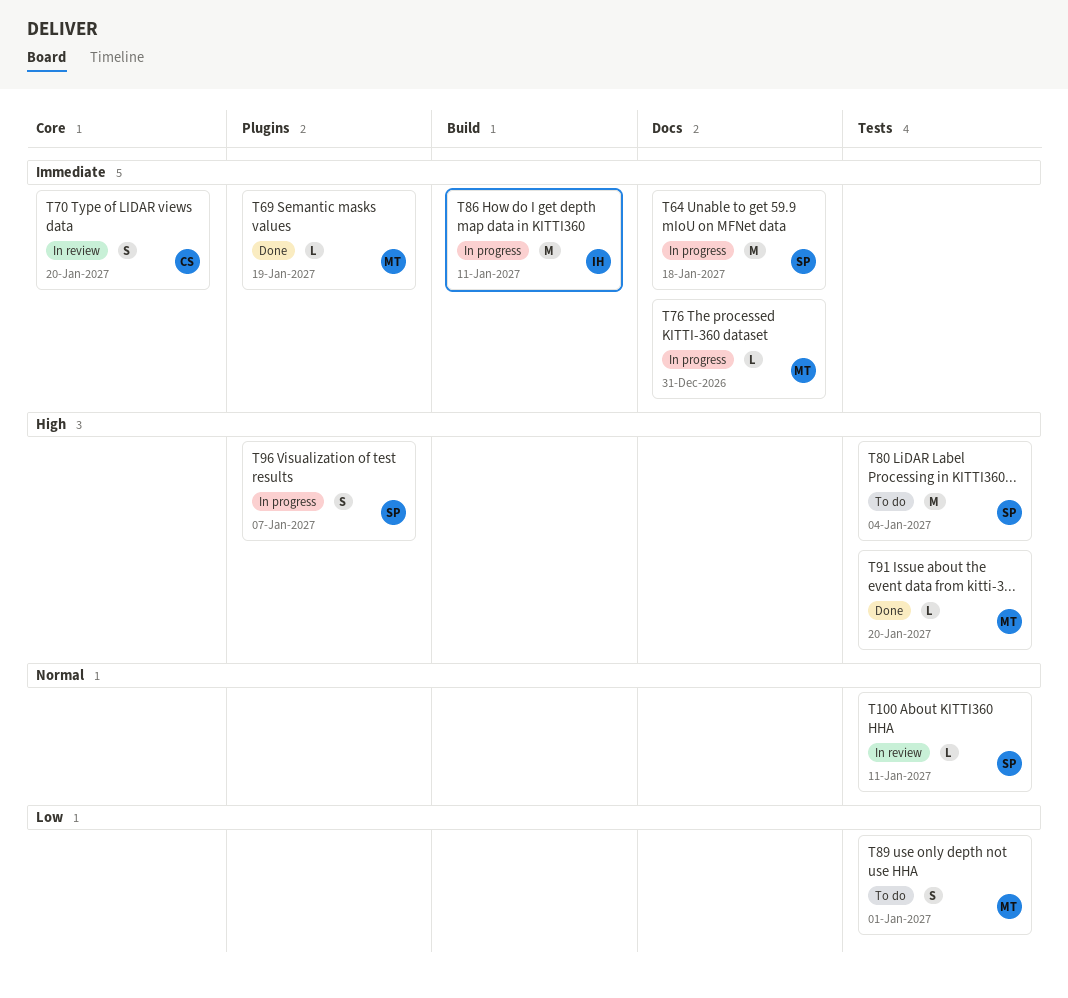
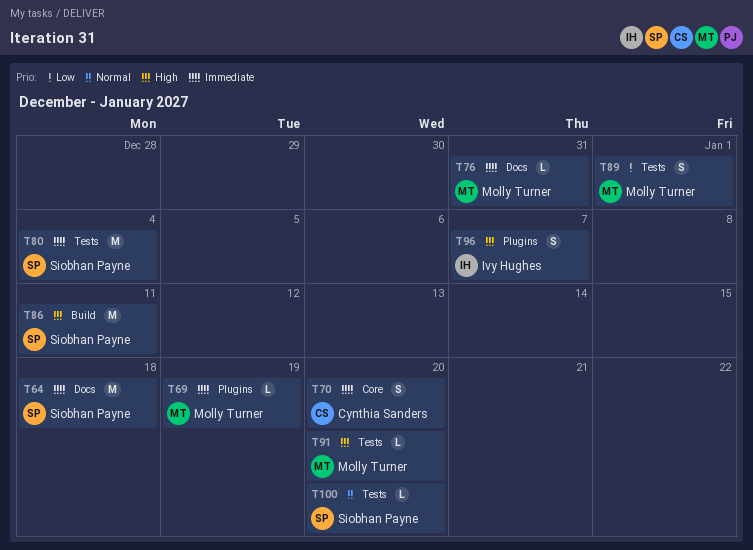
T80, priority: High -> Immediate
T86, owner: Ivy Hughes -> Siobhan Payne
T86, priority: Immediate -> High
T96, owner: Siobhan Payne -> Ivy Hughes
T100, due: Jan 11 -> Jan 20

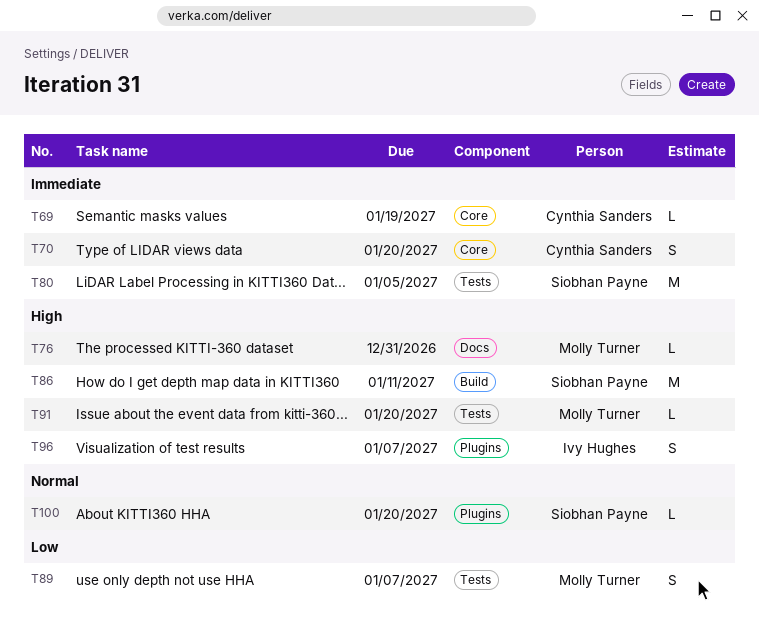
T64: present -> none
T69, owner: Molly Turner -> Cynthia Sanders
T69, label: Plugins -> Core
T76, priority: Immediate -> High
T80, due: Jan 4 -> Jan 5
T89, due: Jan 1 -> Jan 7
T100, label: Tests -> Plugins

